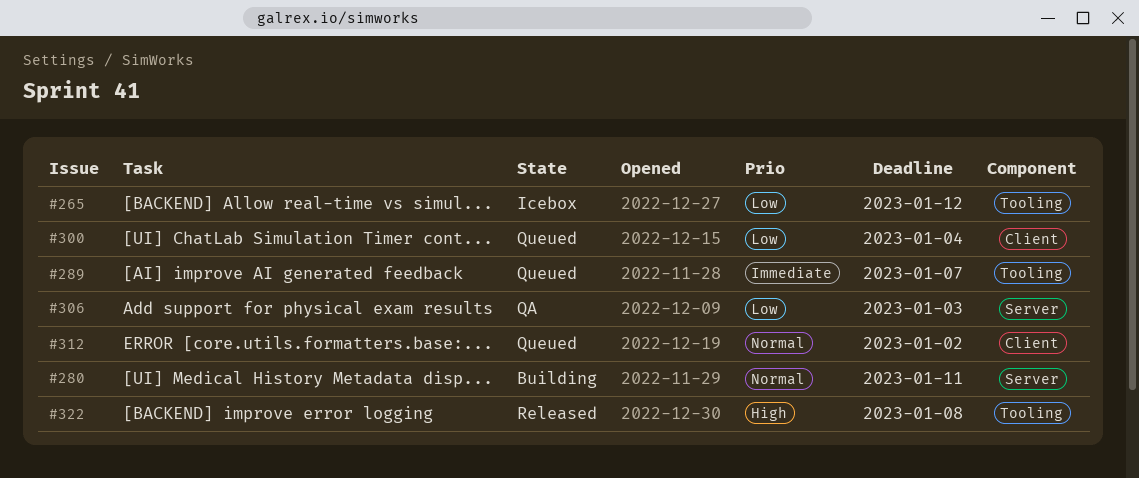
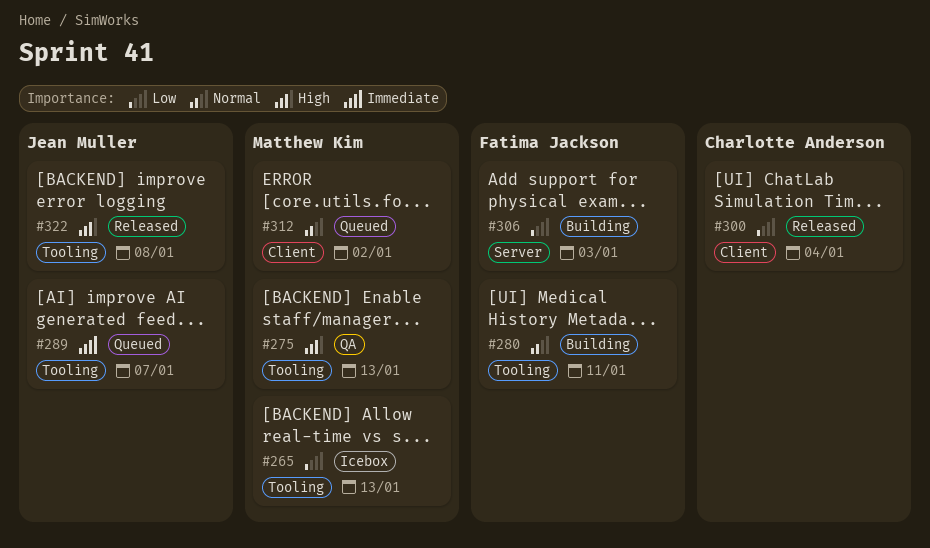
#265, due: Jan 12 -> Jan 13
#275: none -> present
#280, label: Server -> Tooling
#300, status: Queued -> Released
#306, status: QA -> Building

